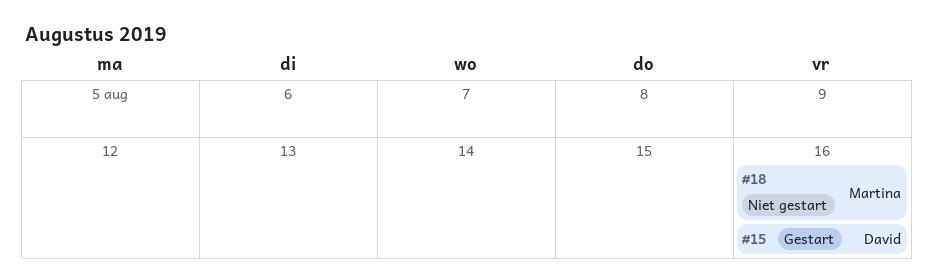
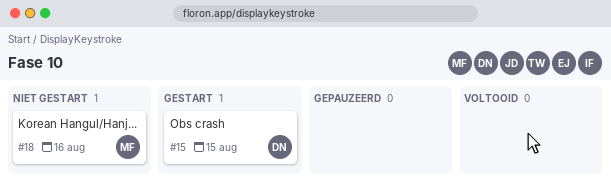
#15, due: Aug 16 -> Aug 15

